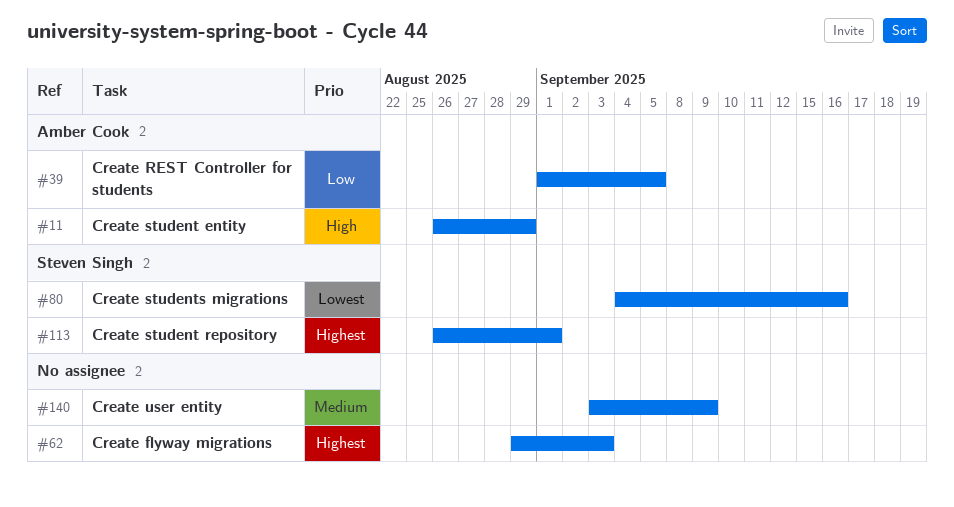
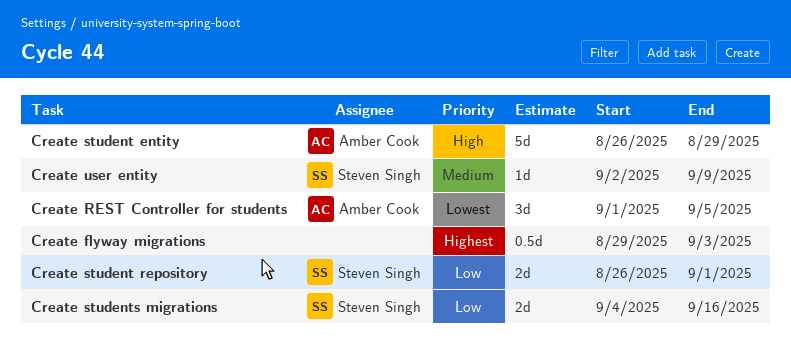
Create REST Controller for students, priority: Low -> Lowest
Create student repository, priority: Highest -> Low
Create students migrations, priority: Lowest -> Low
Create user entity, owner: none -> Steven Singh
Create user entity, start: Sep 3 -> Sep 2

